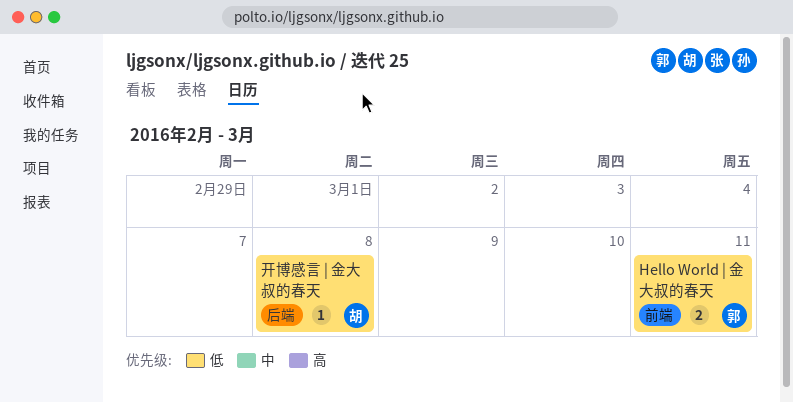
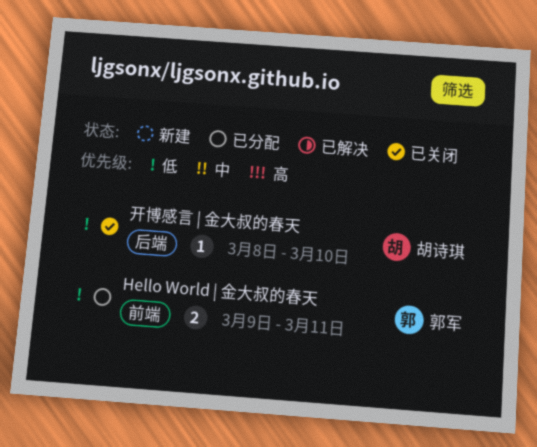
开博感言 | 金大叔的春天, due: Mar 8 -> Mar 10

